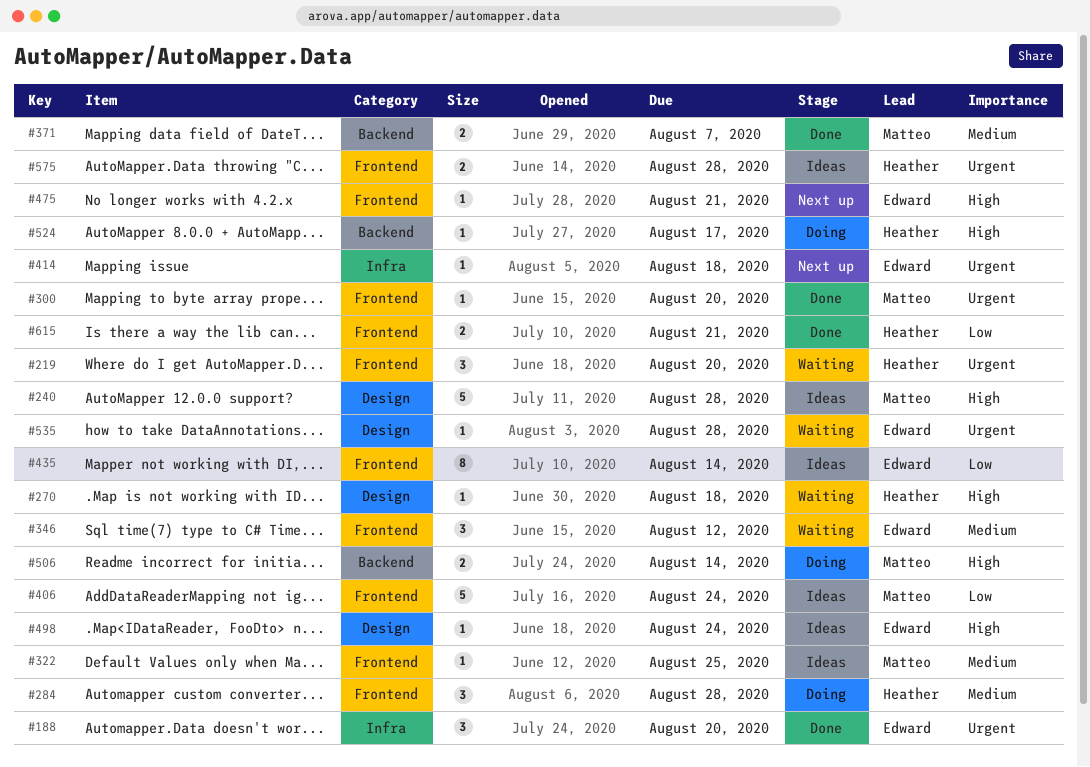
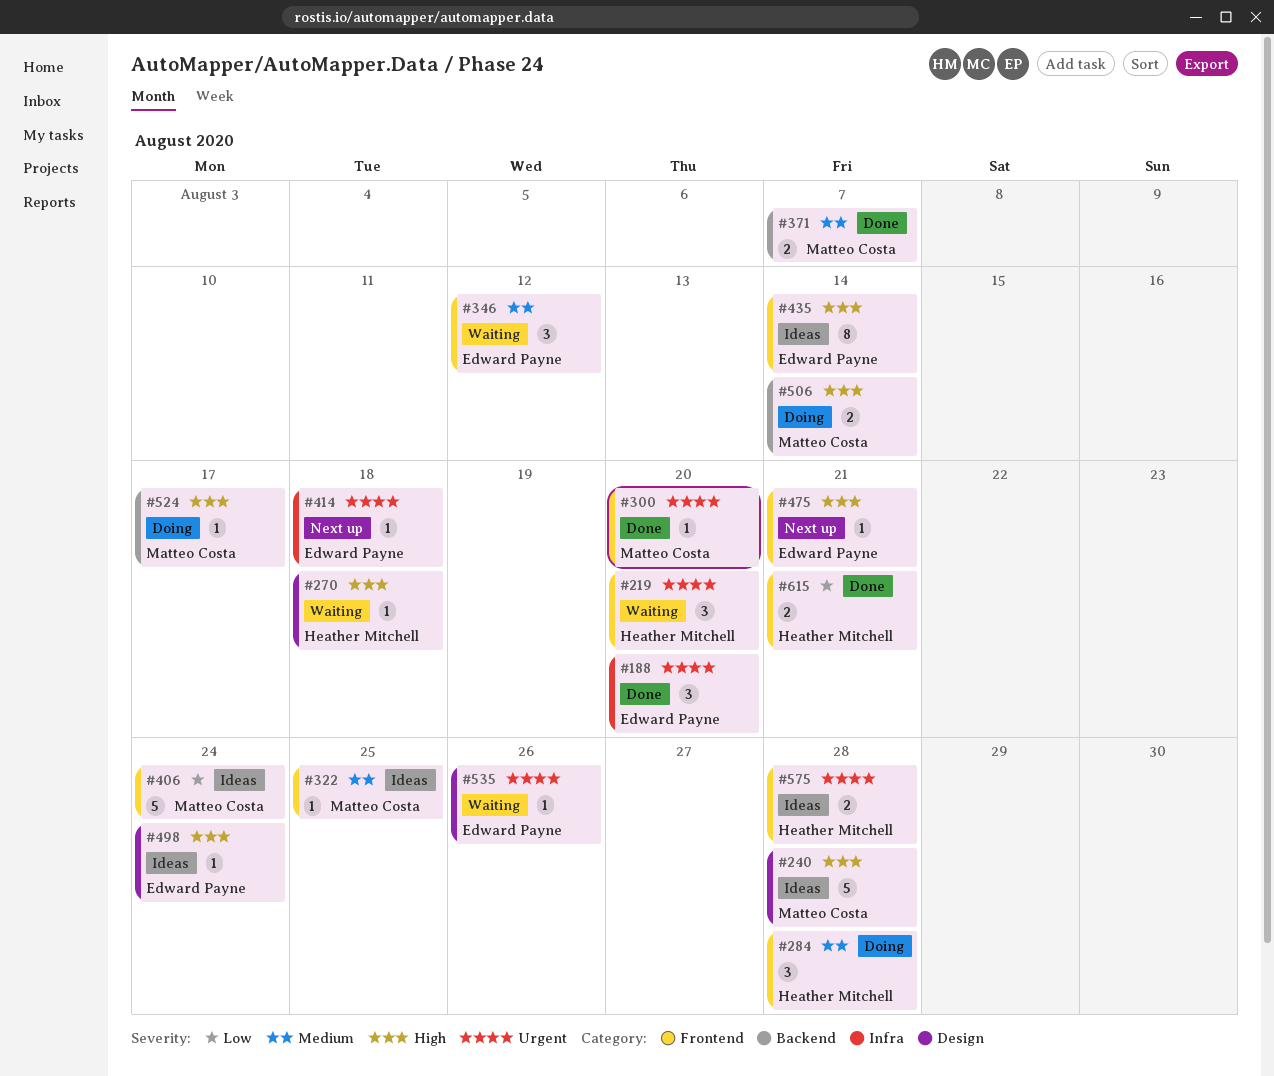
#435, priority: Low -> High
#524, owner: Heather Mitchell -> Matteo Costa
#535, due: Aug 28 -> Aug 26

